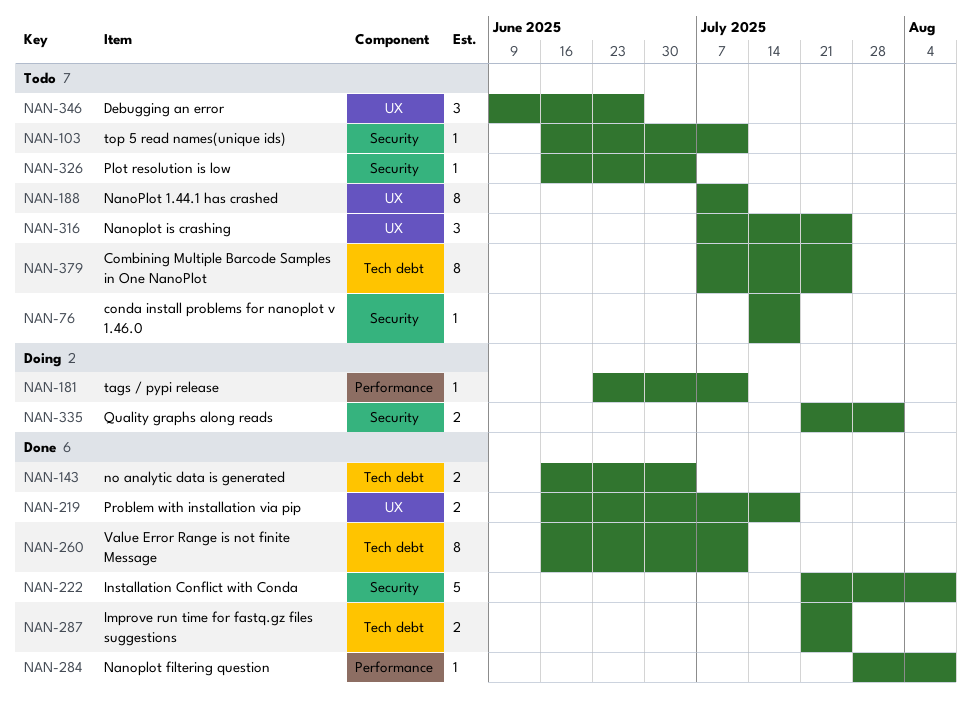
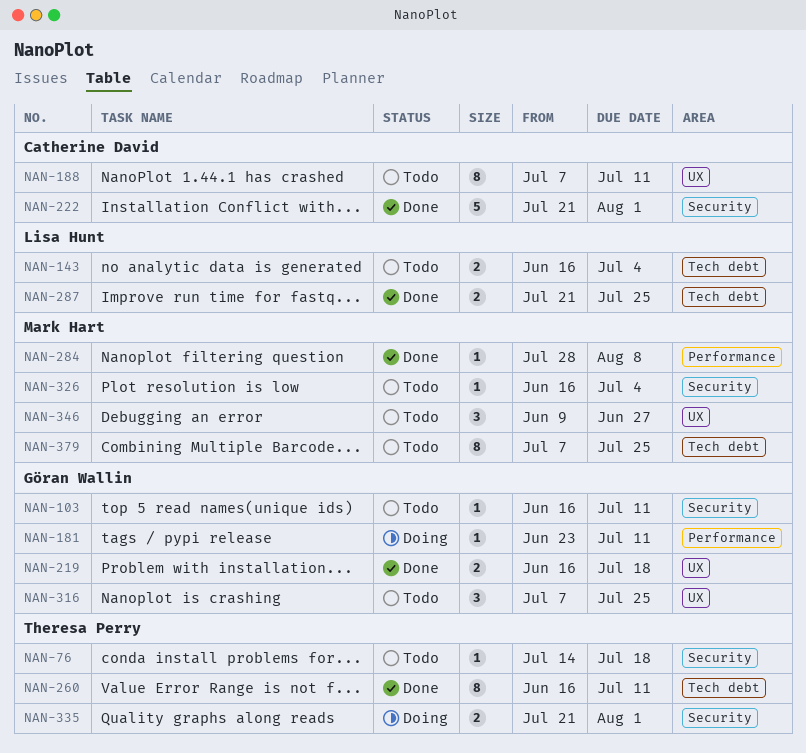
NAN-143, status: Done -> Todo
NAN-222, due: Aug 8 -> Aug 1

